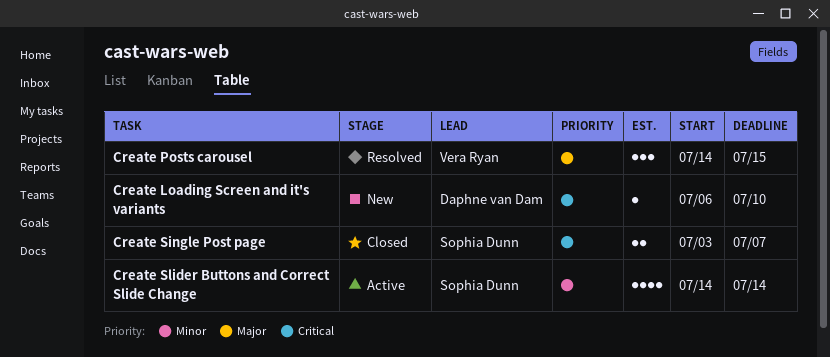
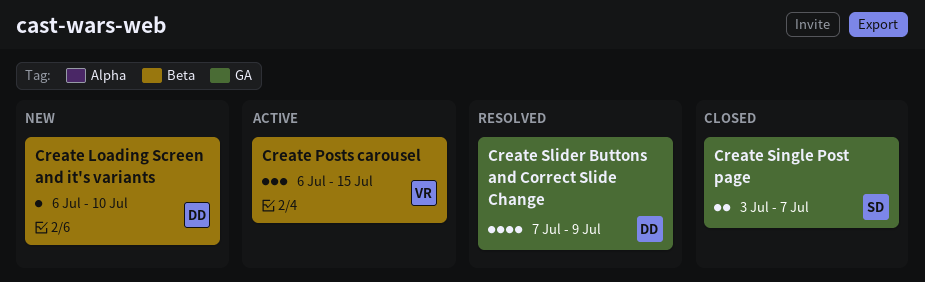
Create Posts carousel, status: Resolved -> Active
Create Posts carousel, start: Jul 14 -> Jul 6
Create Slider Buttons and Correct Slide Change, status: Active -> Resolved
Create Slider Buttons and Correct Slide Change, owner: Sophia Dunn -> Daphne van Dam
Create Slider Buttons and Correct Slide Change, start: Jul 14 -> Jul 7
Create Slider Buttons and Correct Slide Change, due: Jul 14 -> Jul 9

